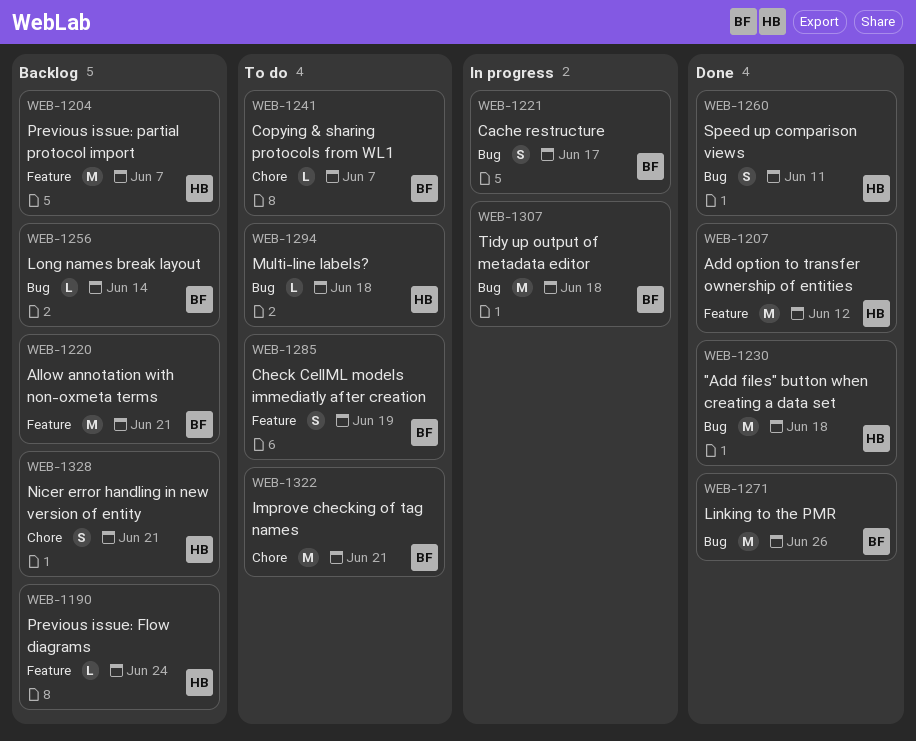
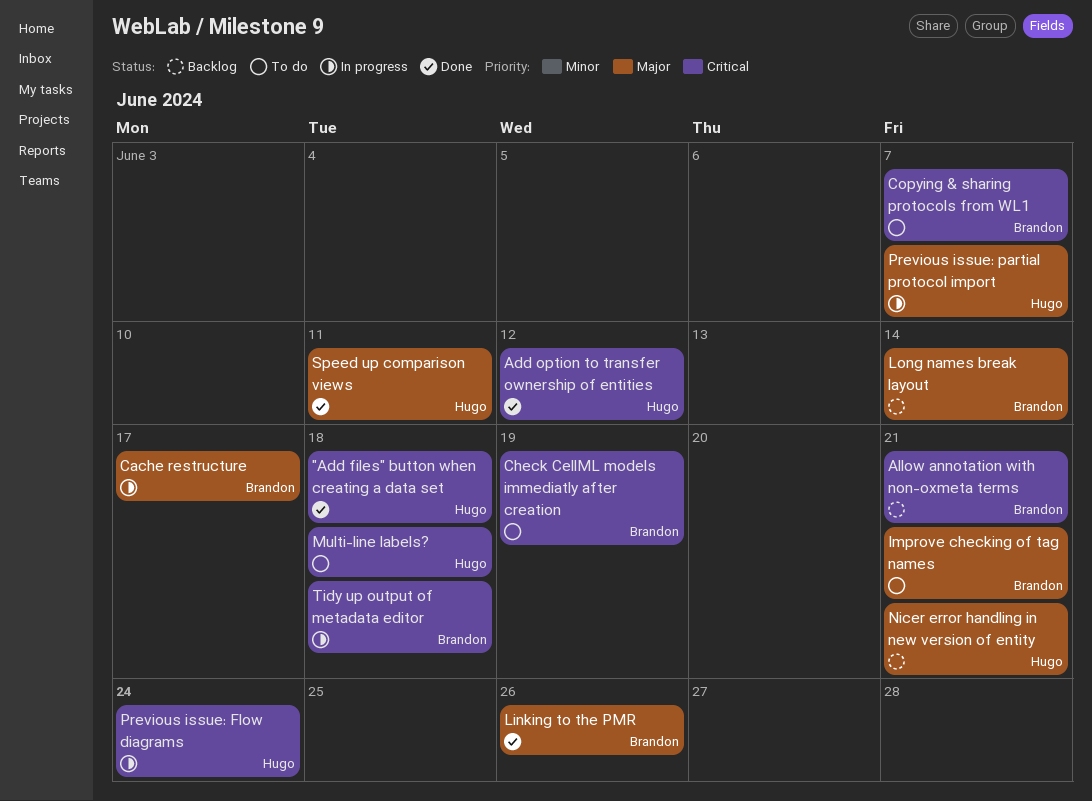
Previous issue: Flow diagrams, status: Backlog -> In progress
Previous issue: partial protocol import, status: Backlog -> In progress

